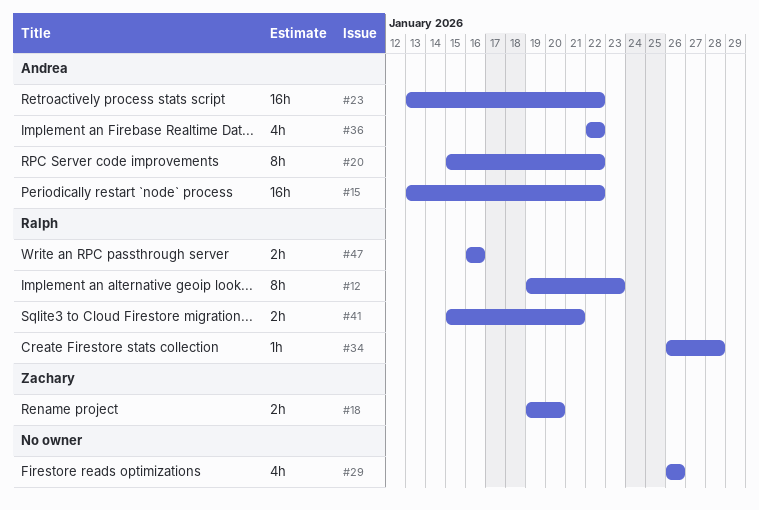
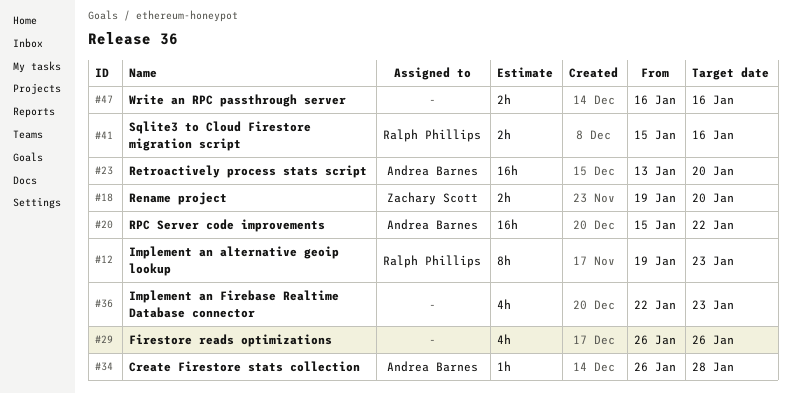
#15: present -> none
#20, estimate: 8h -> 16h
#23, due: Jan 22 -> Jan 20
#34, owner: Ralph Phillips -> Andrea Barnes
#36, owner: Andrea Barnes -> none
#36, due: Jan 22 -> Jan 23
#41, due: Jan 21 -> Jan 16
#47, owner: Ralph Phillips -> none

